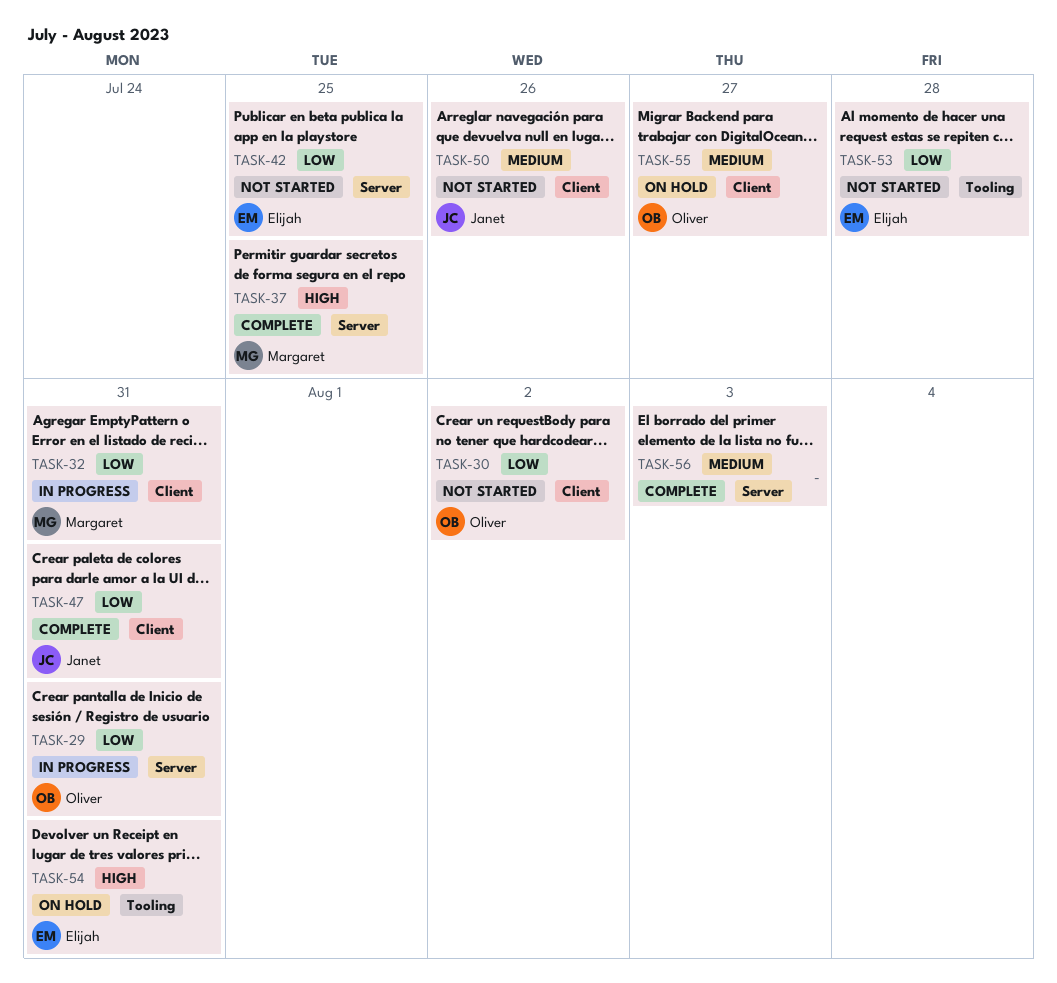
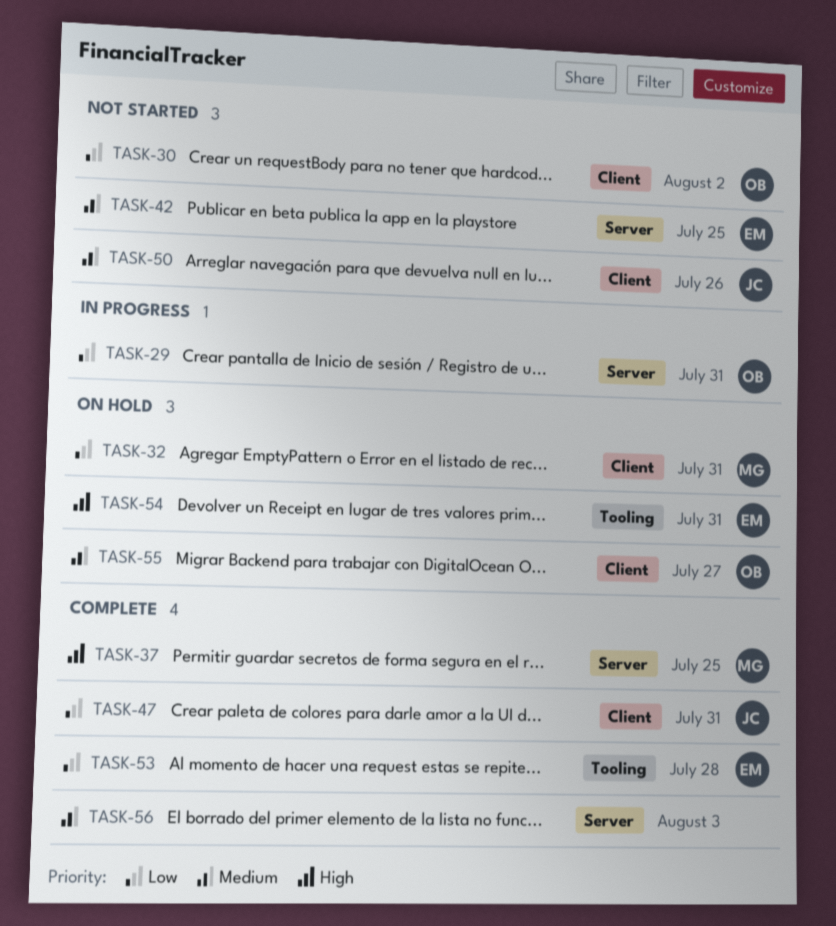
TASK-32, status: In progress -> On hold
TASK-42, priority: Low -> Medium
TASK-53, status: Not started -> Complete

